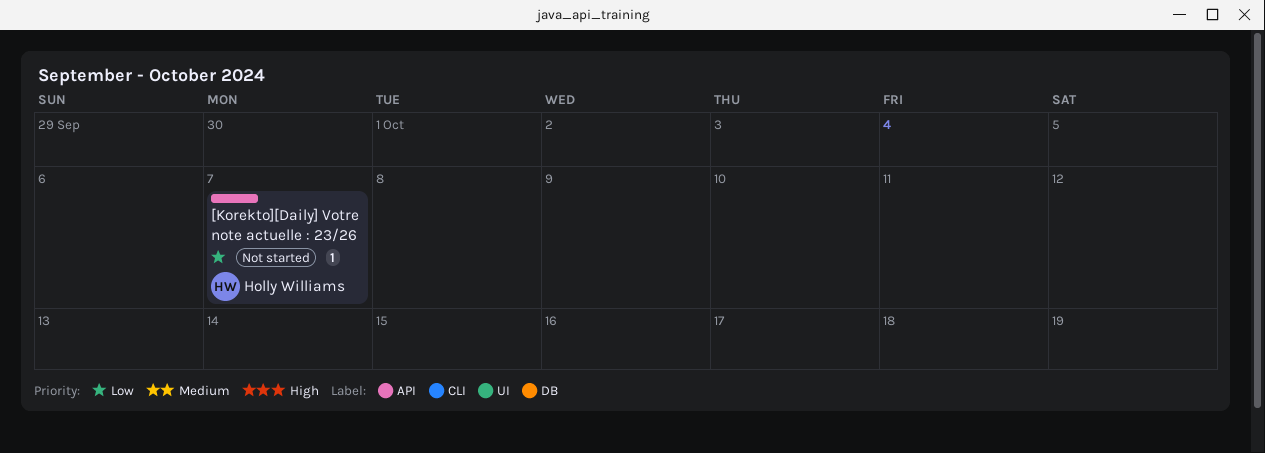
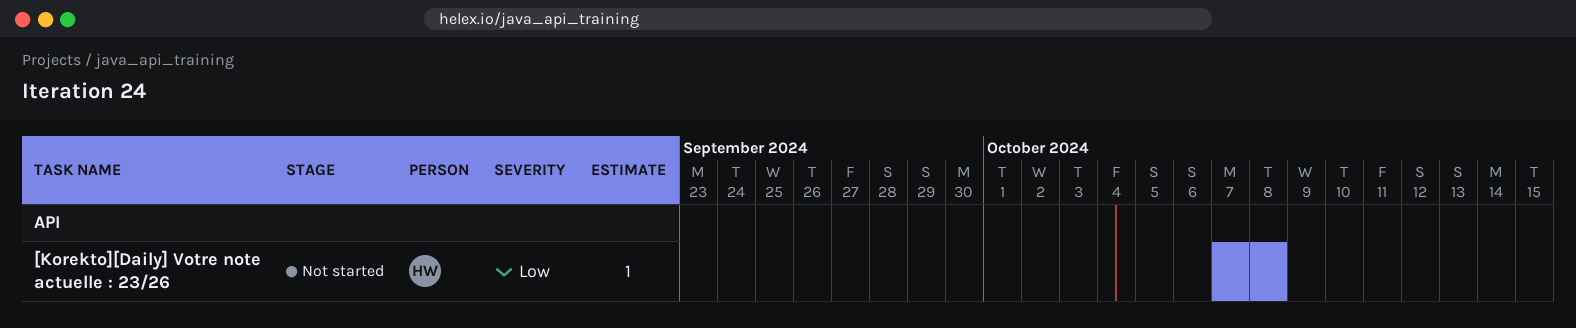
[Korekto][Daily] Votre note actuelle : 23/26, due: Oct 7 -> Oct 8

